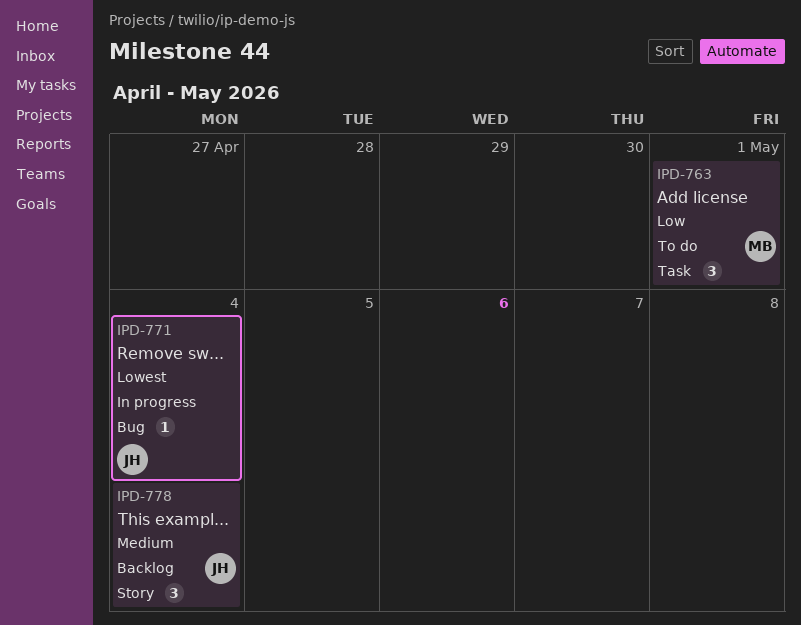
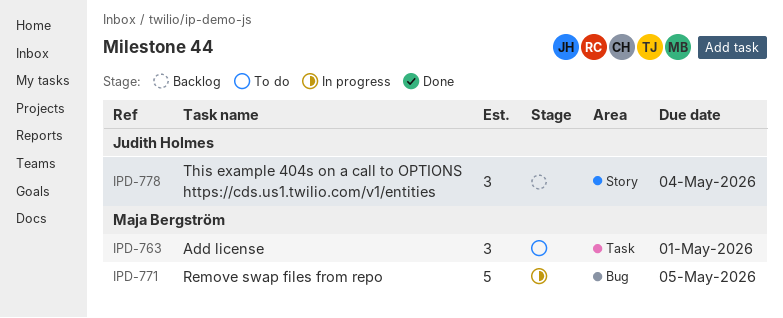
IPD-771, owner: Judith Holmes -> Maja Bergström
IPD-771, estimate: 1 -> 5
IPD-771, due: May 4 -> May 5

